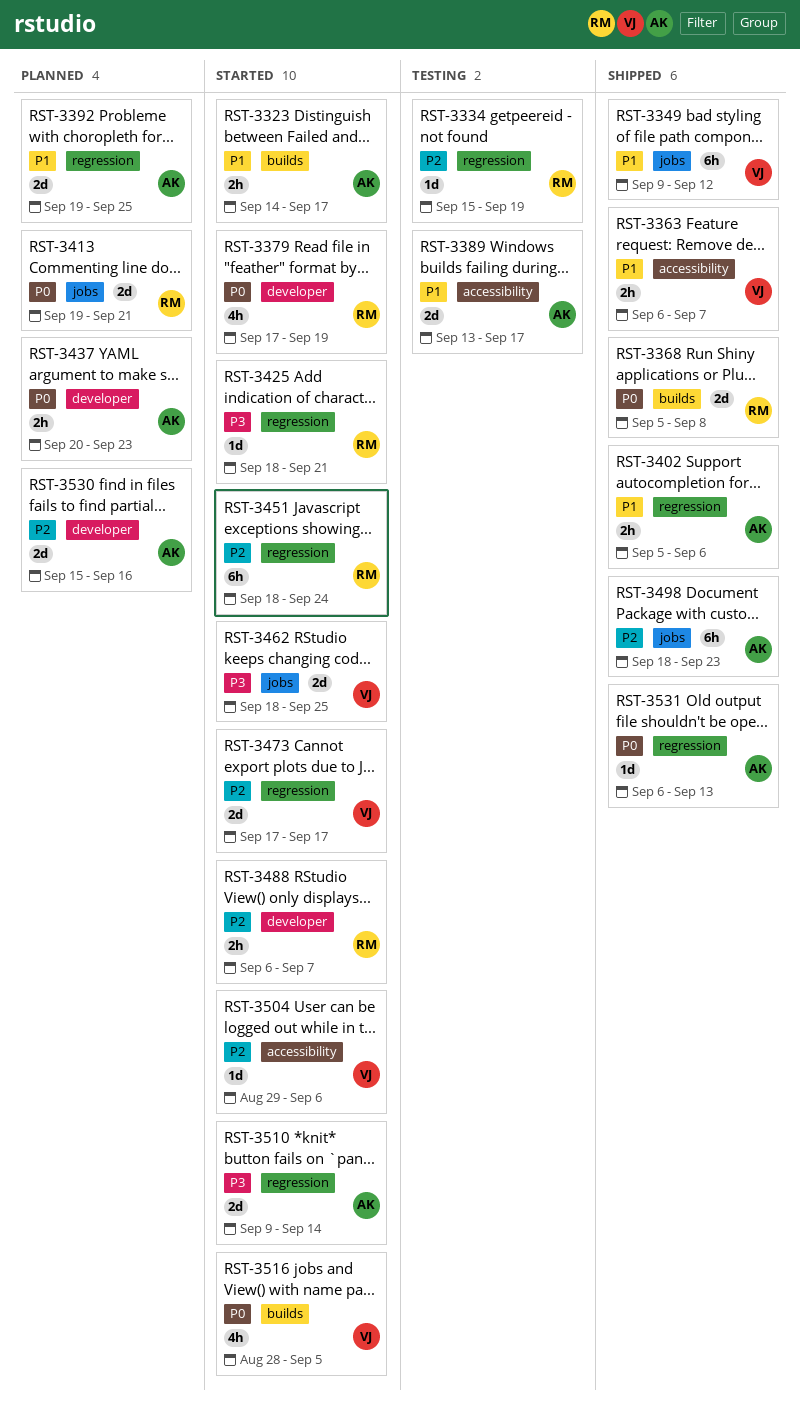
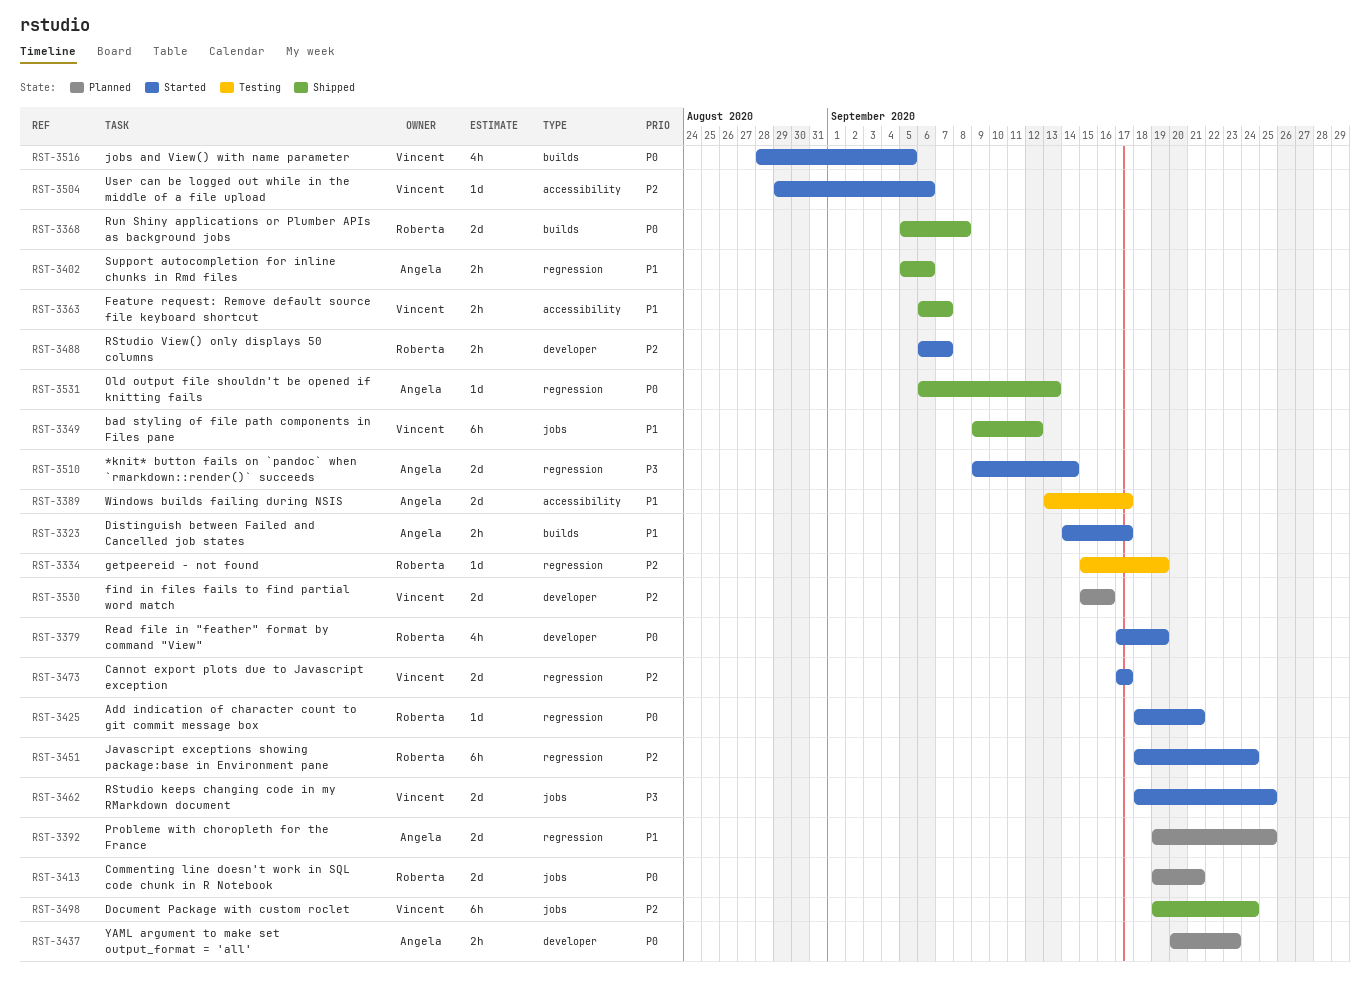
RST-3425, priority: P3 -> P0
RST-3498, owner: Angela -> Vincent
RST-3498, start: Sep 18 -> Sep 19
RST-3498, due: Sep 23 -> Sep 24
RST-3530, owner: Angela -> Vincent

